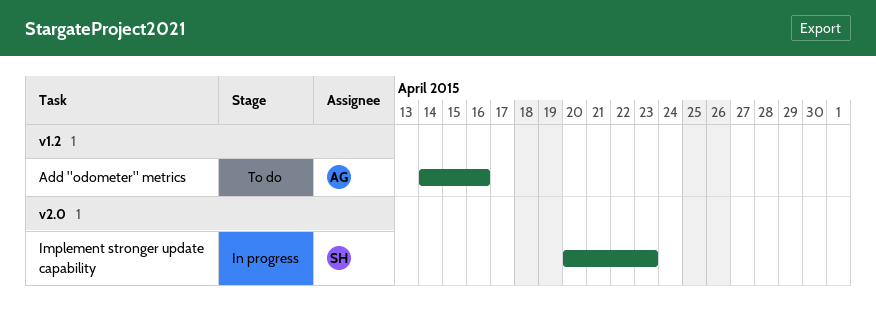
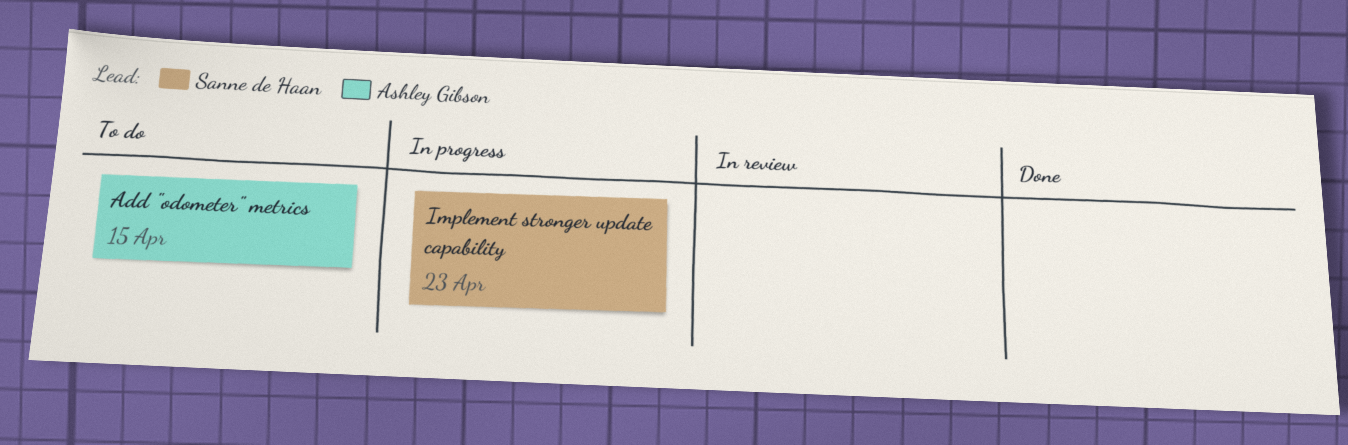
Add "odometer" metrics, due: Apr 16 -> Apr 15

